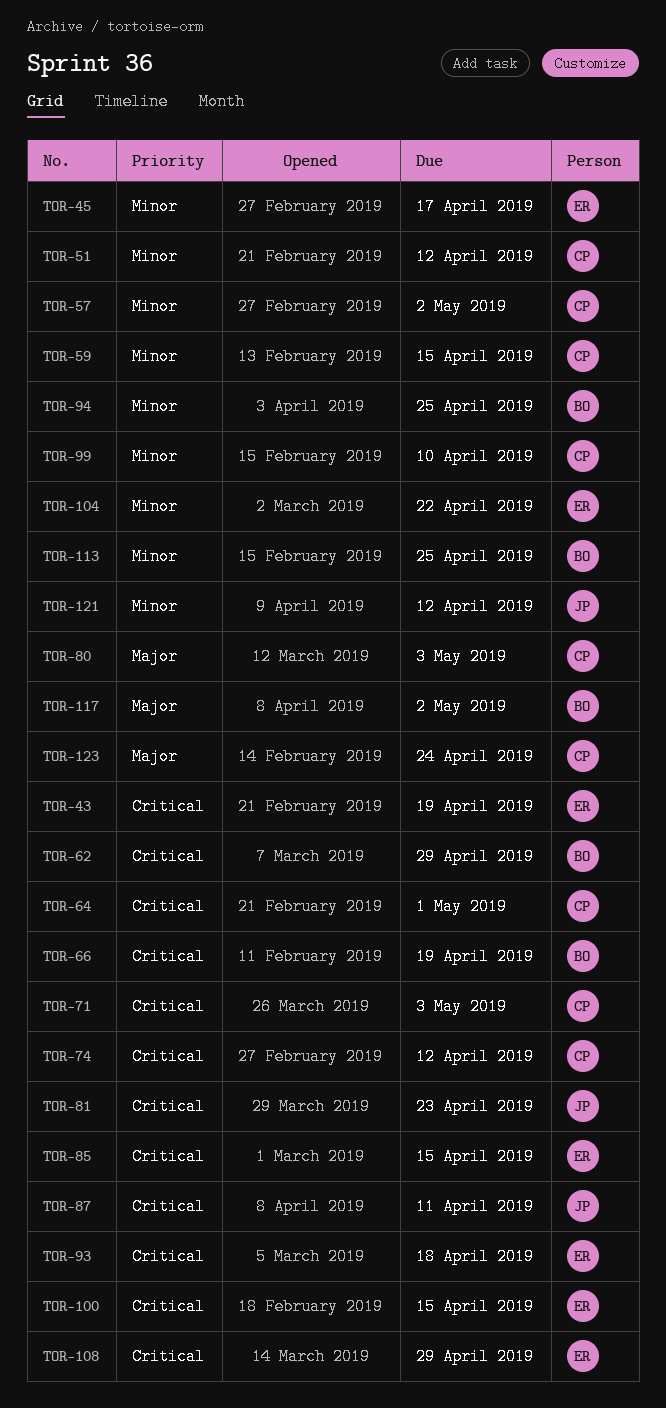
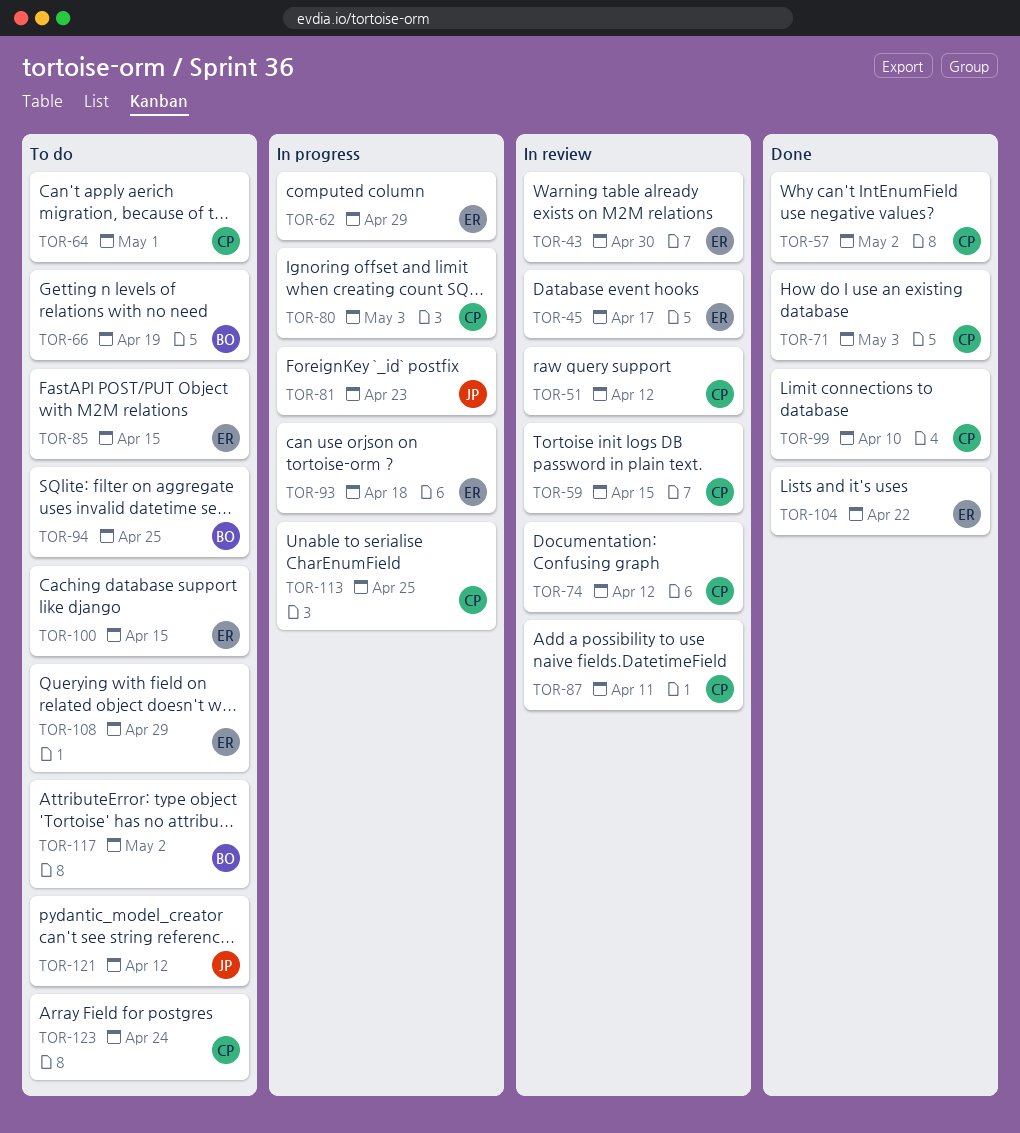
TOR-43, due: Apr 19 -> Apr 30
TOR-62, owner: BO -> ER
TOR-87, owner: JP -> CP
TOR-113, owner: BO -> CP

